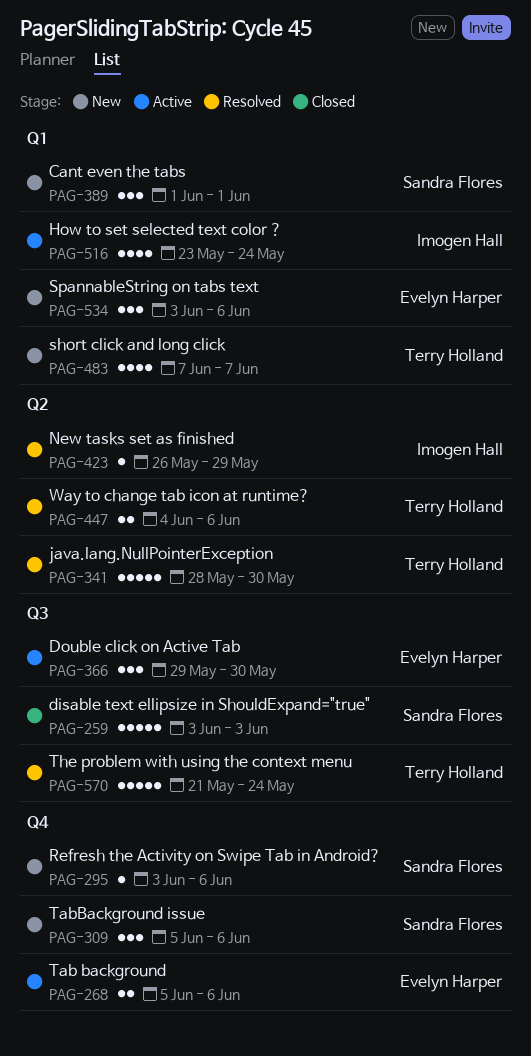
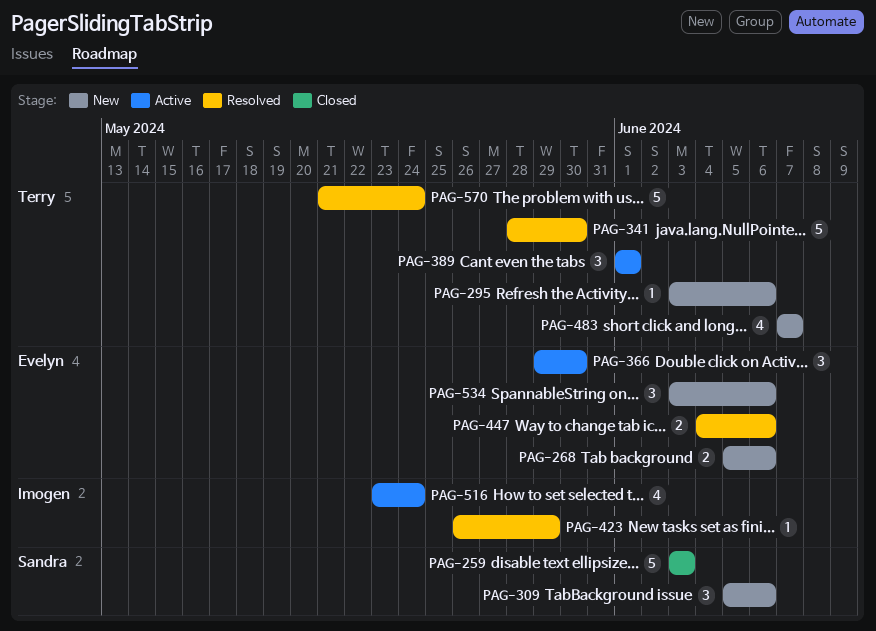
PAG-268, status: Active -> New
PAG-295, owner: Sandra Flores -> Terry Holland
PAG-389, status: New -> Active
PAG-389, owner: Sandra Flores -> Terry Holland
PAG-447, owner: Terry Holland -> Evelyn Harper

